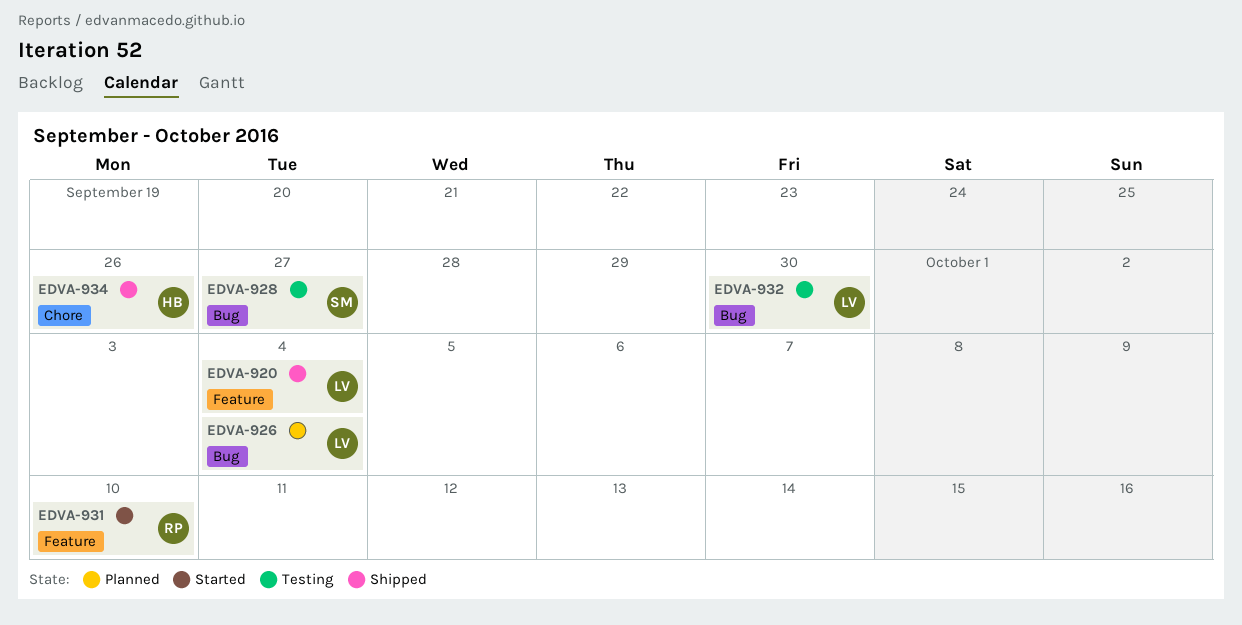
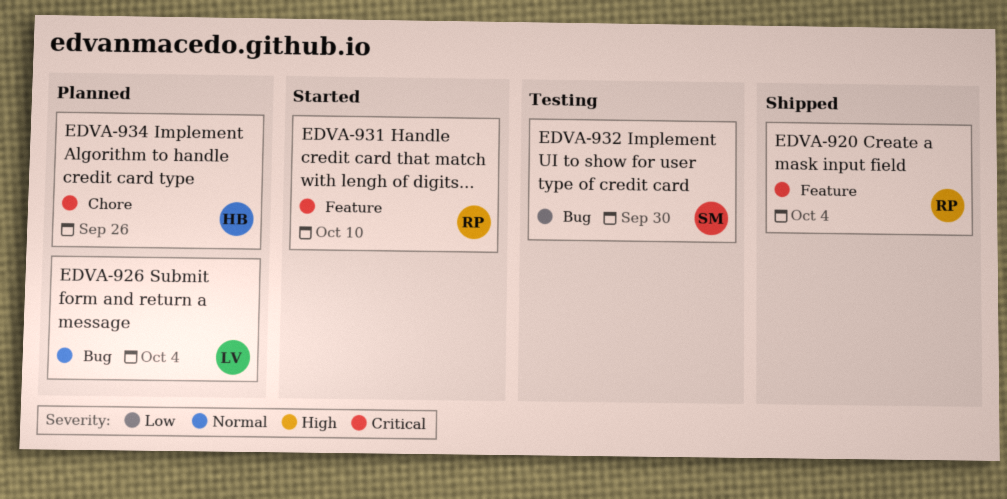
EDVA-920, owner: LV -> RP
EDVA-928: present -> none
EDVA-932, owner: LV -> SM
EDVA-934, status: Shipped -> Planned

